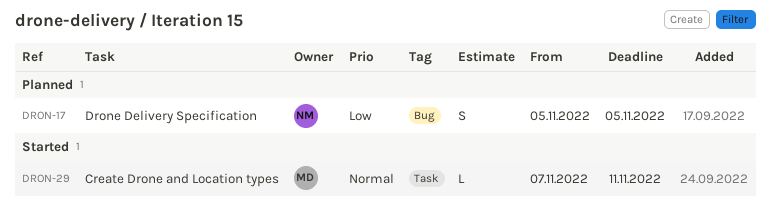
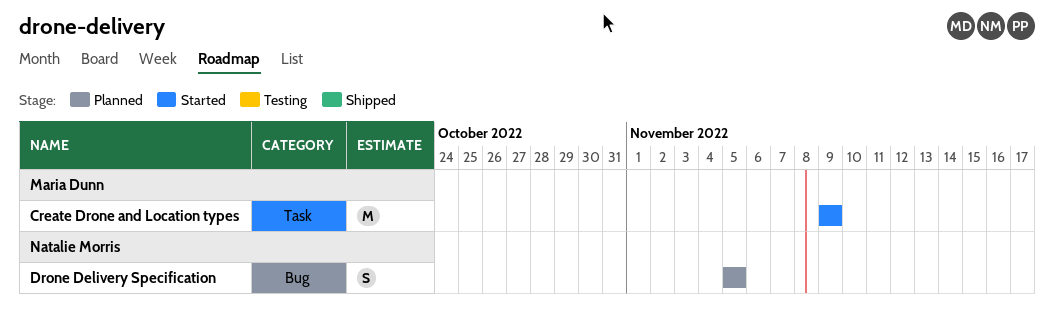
Create Drone and Location types, estimate: L -> M
Create Drone and Location types, start: Nov 7 -> Nov 9
Create Drone and Location types, due: Nov 11 -> Nov 9

